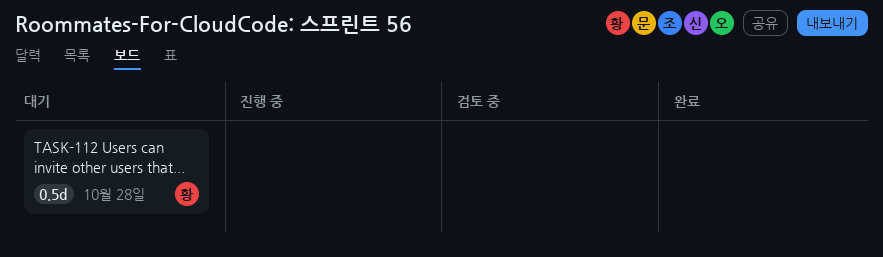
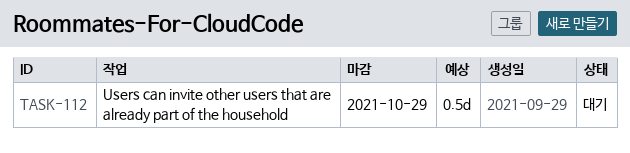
TASK-112, due: Oct 28 -> Oct 29

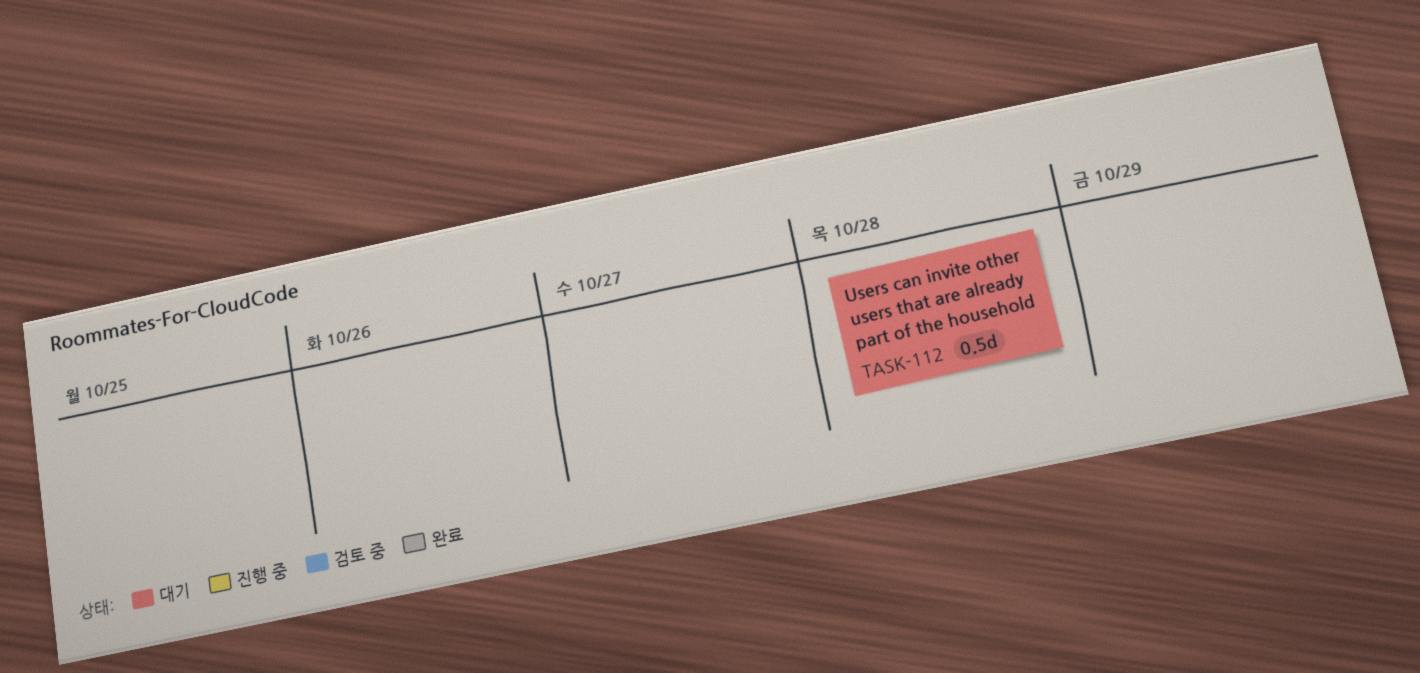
TASK-112, due: Oct 29 -> Oct 28

